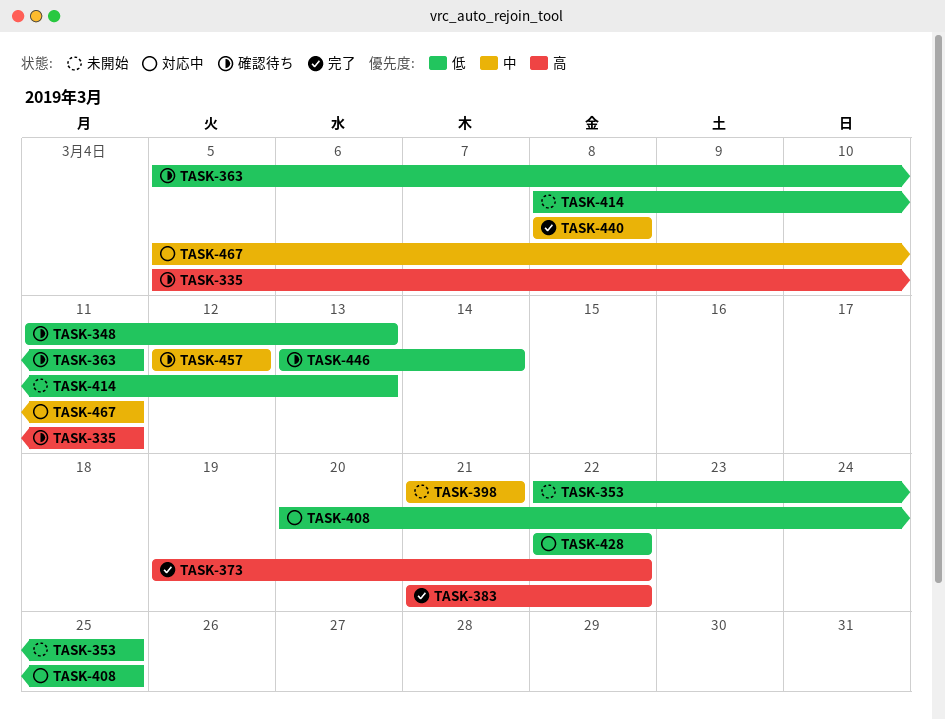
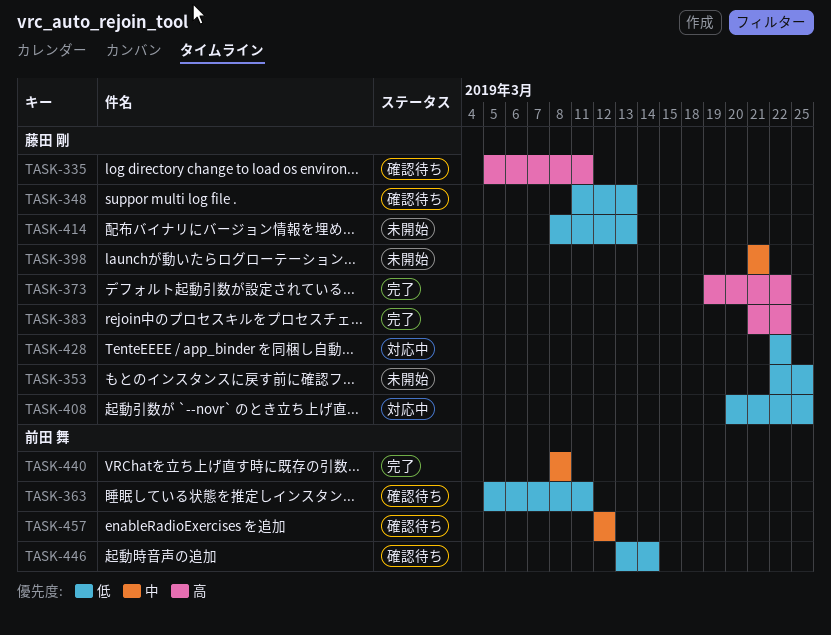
TASK-467: present -> none

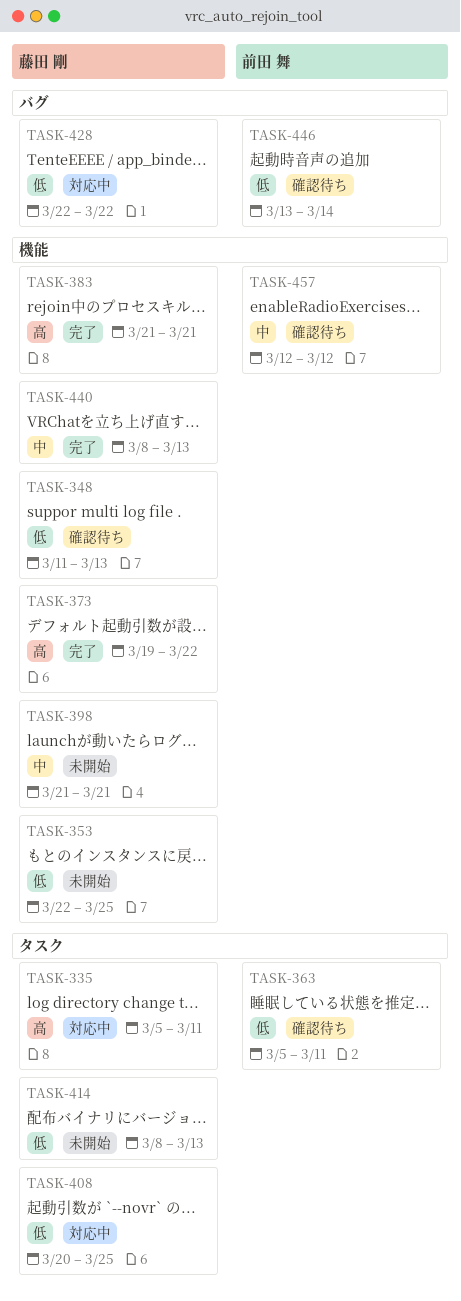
TASK-335, status: 確認待ち -> 対応中
TASK-383, due: Mar 22 -> Mar 21
TASK-440, owner: 前田 舞 -> 藤田 剛
TASK-440, due: Mar 8 -> Mar 13

